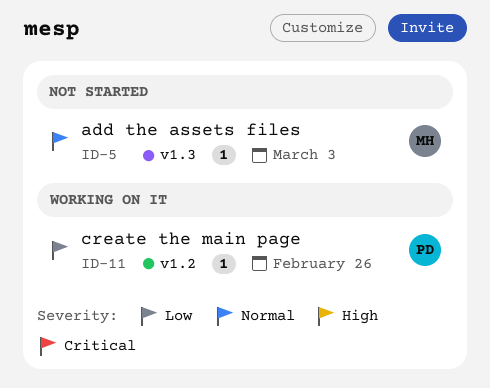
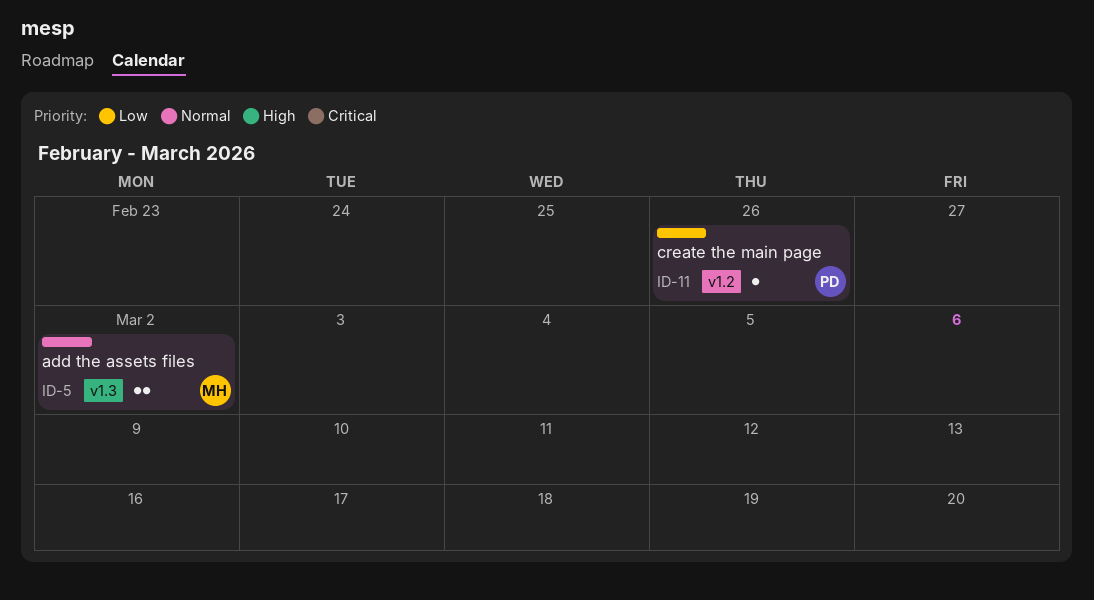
ID-5, estimate: 1 -> 2
ID-5, due: Mar 3 -> Mar 2

